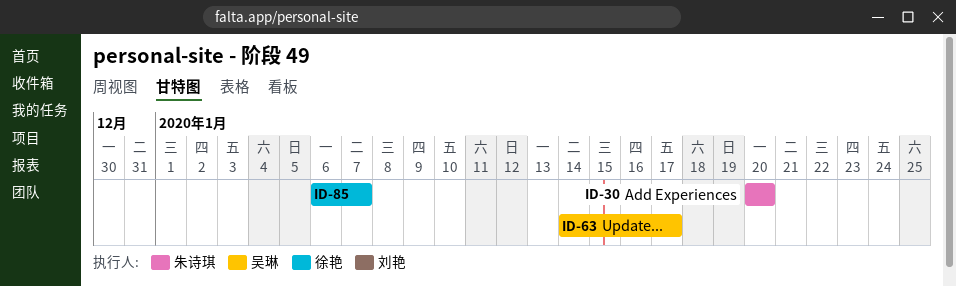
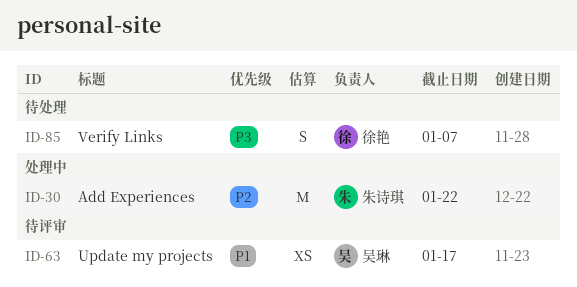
ID-30, due: Jan 20 -> Jan 22

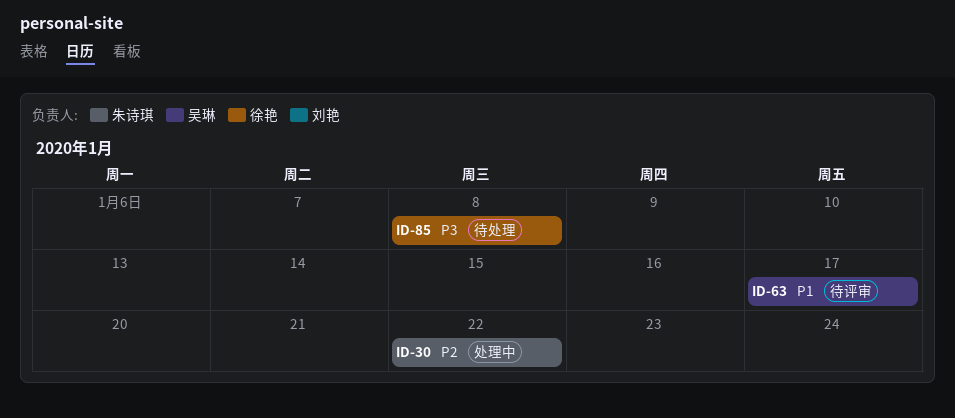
ID-85, due: Jan 7 -> Jan 8

